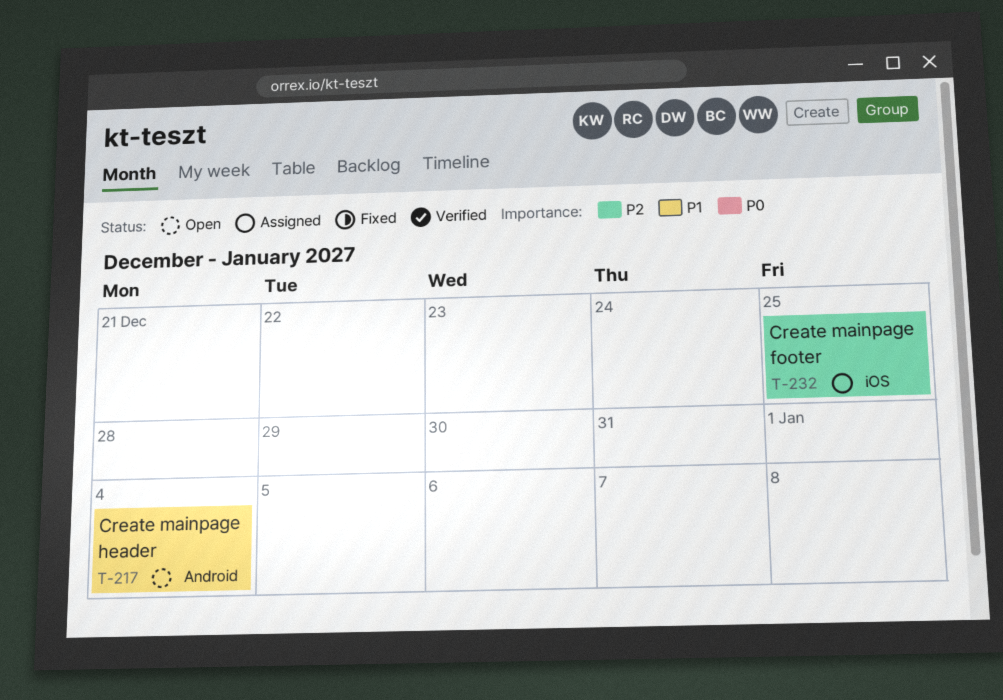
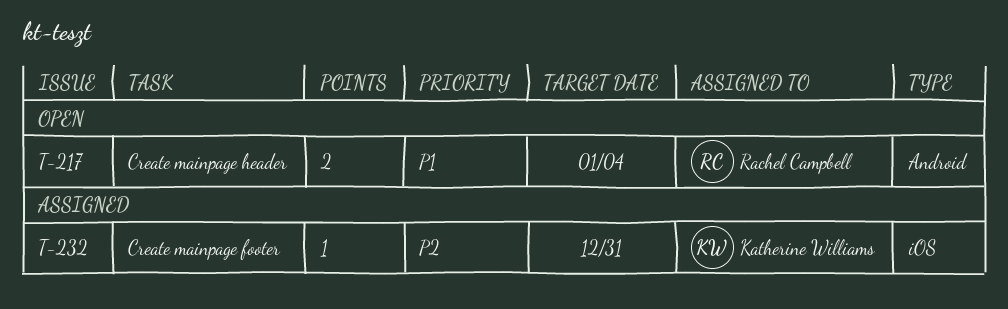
T-232, due: Dec 25 -> Dec 31

